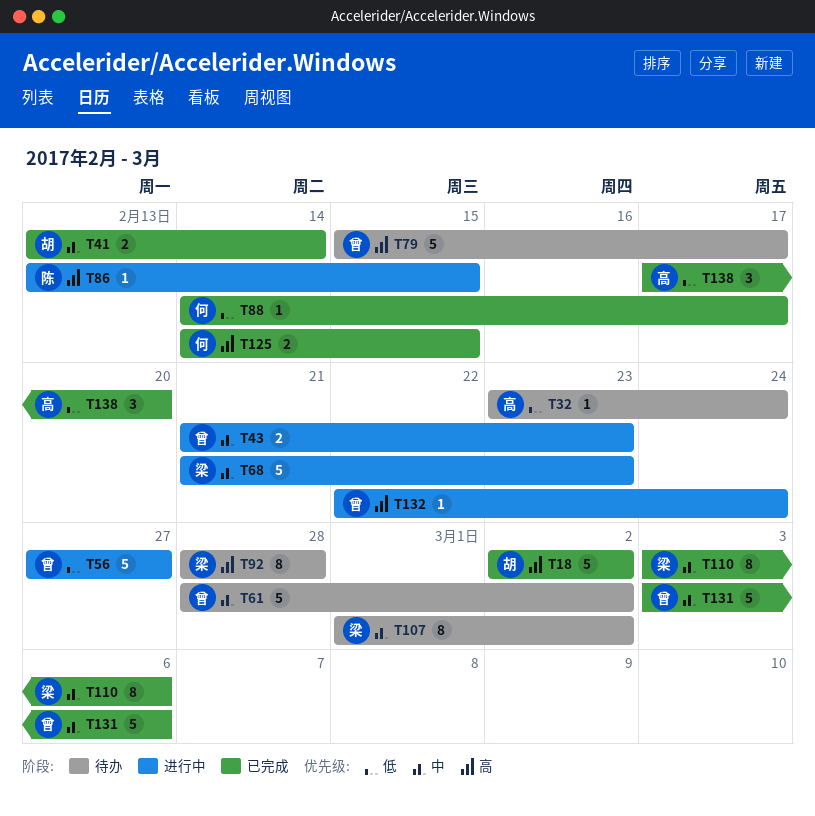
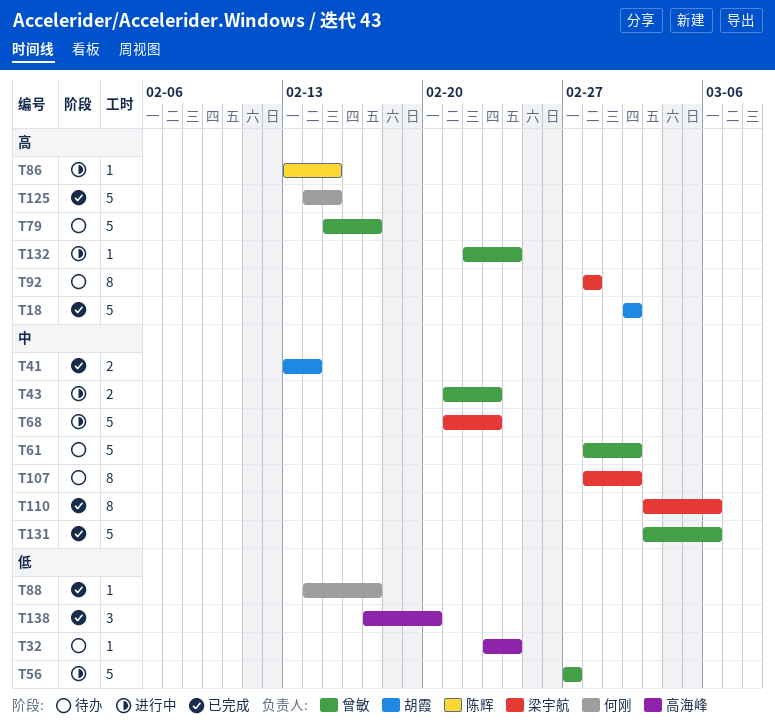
T107, start: Mar 1 -> Feb 28
T125, estimate: 2 -> 5

